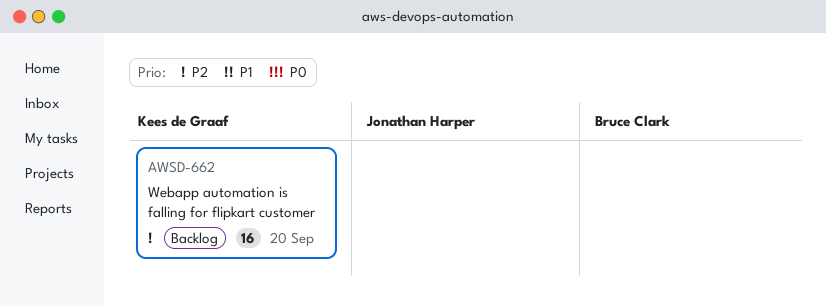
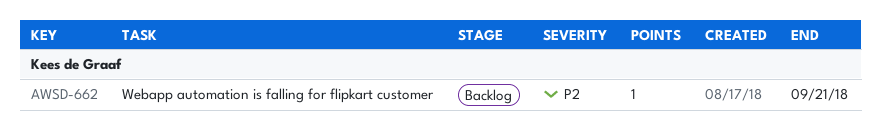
AWSD-662, estimate: 16 -> 1
AWSD-662, due: Sep 20 -> Sep 21

